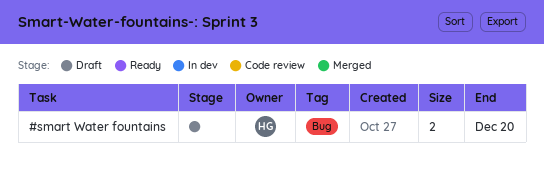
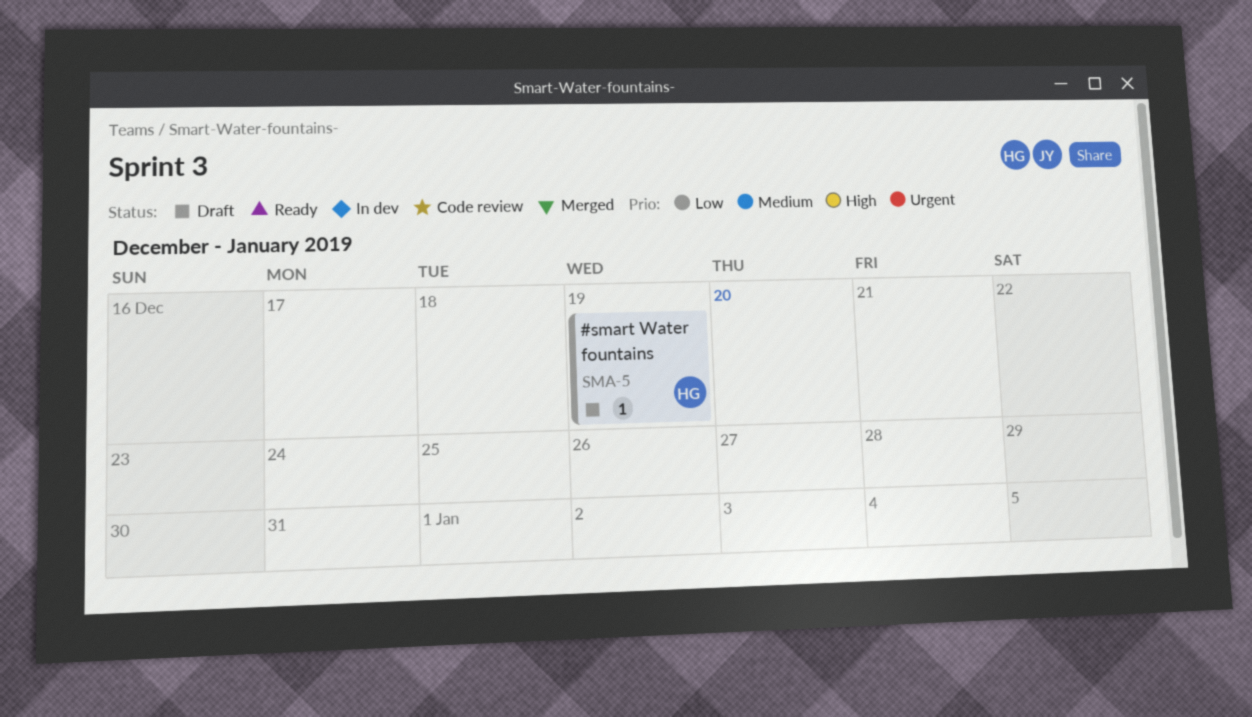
#smart Water fountains, estimate: 2 -> 1
#smart Water fountains, due: Dec 20 -> Dec 19

